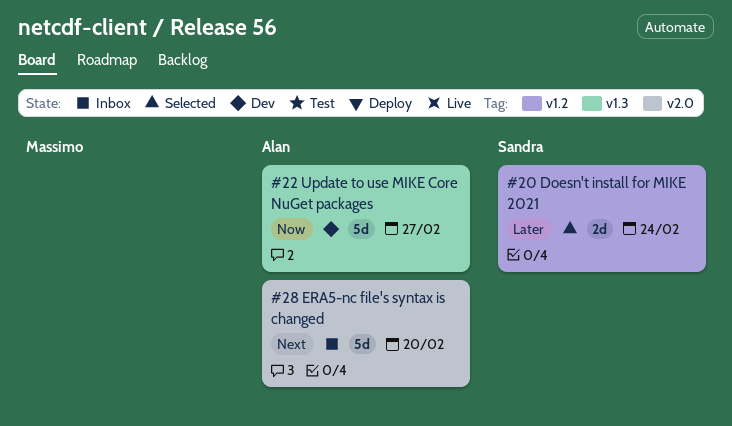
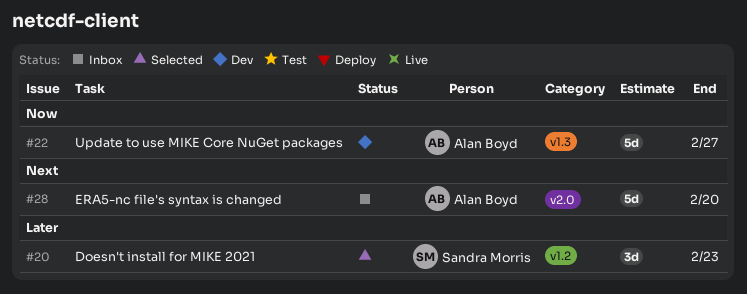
#20, estimate: 2d -> 3d
#20, due: Feb 24 -> Feb 23

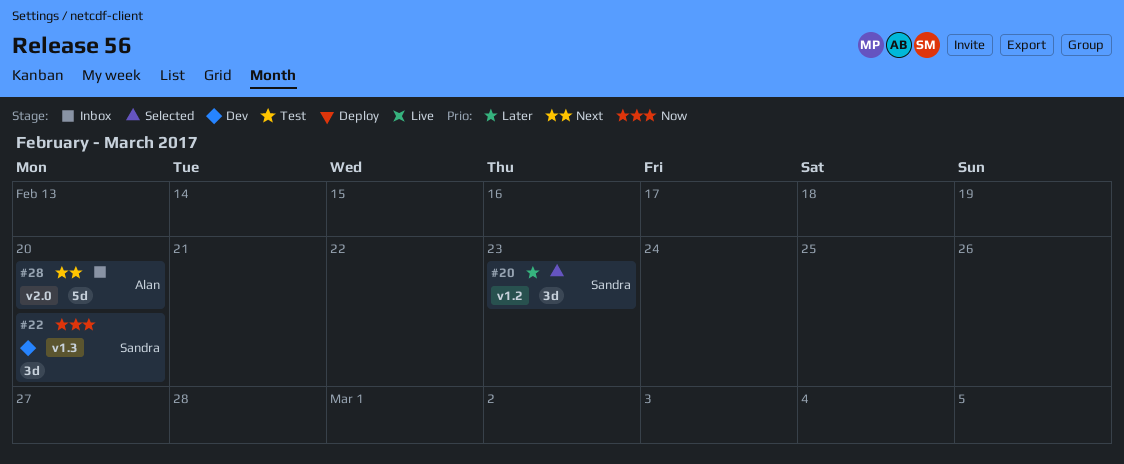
#22, owner: Alan Boyd -> Sandra Morris
#22, estimate: 5d -> 3d
#22, due: Feb 27 -> Feb 20

